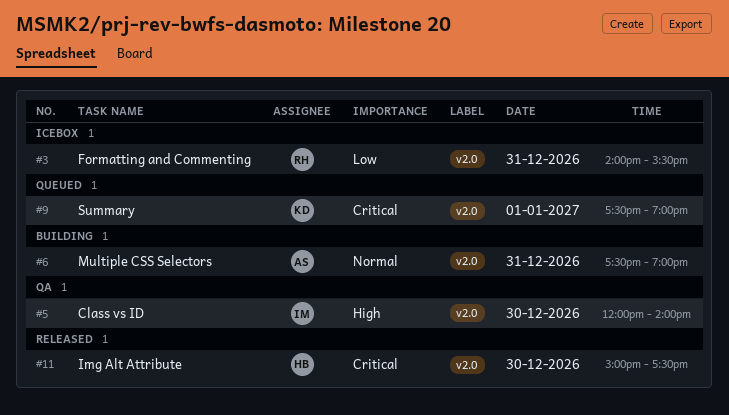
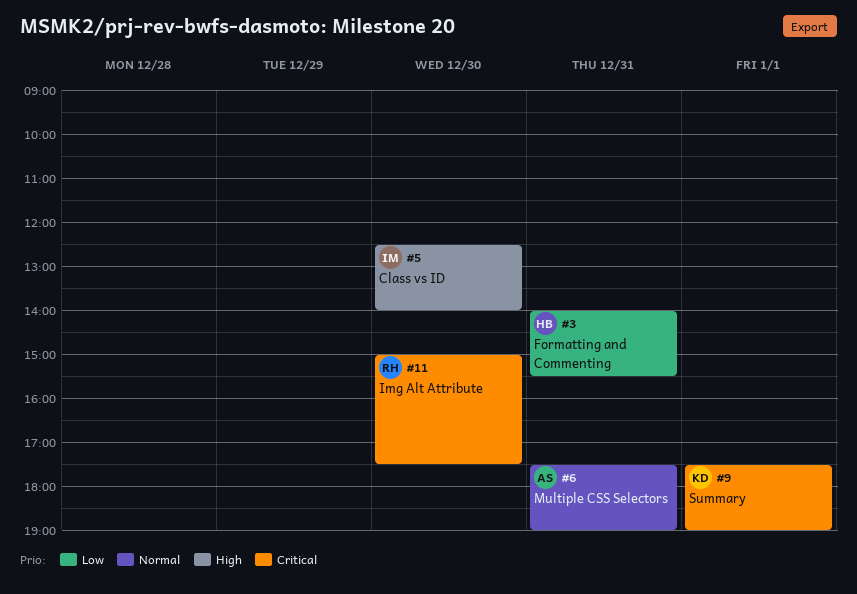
#3, owner: RH -> HB
#5, begins: 12:00 -> 12:30
#11, owner: HB -> RH

